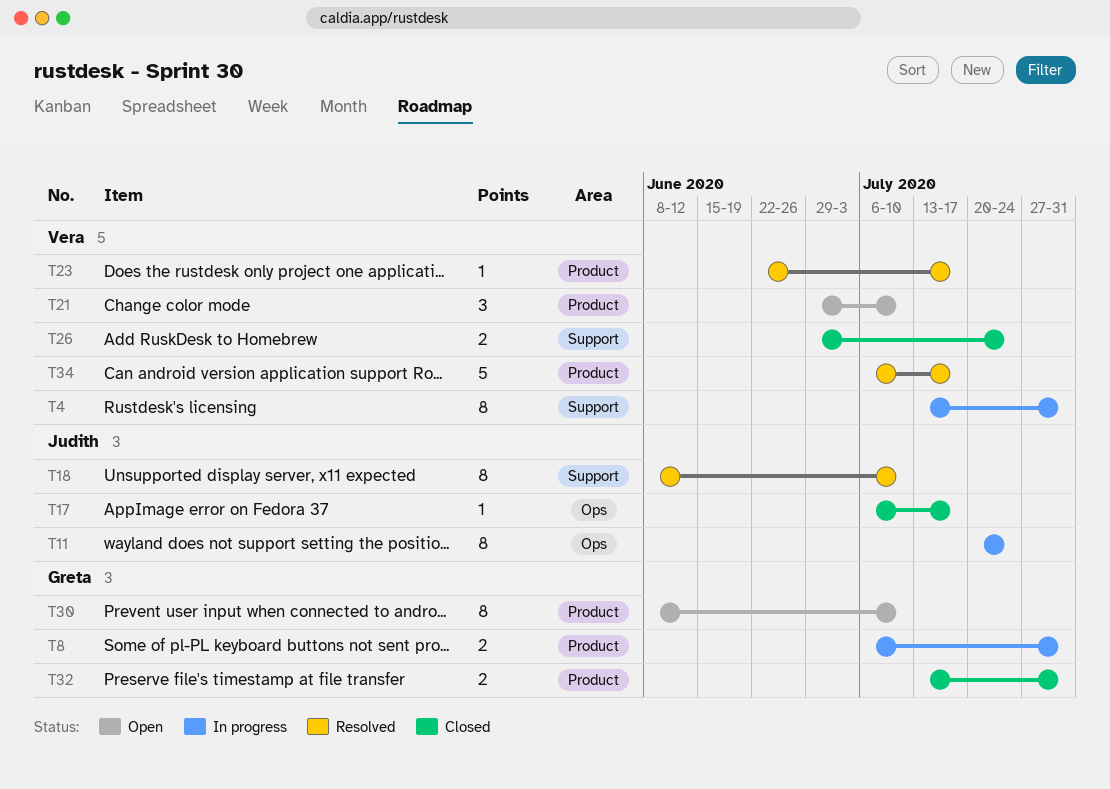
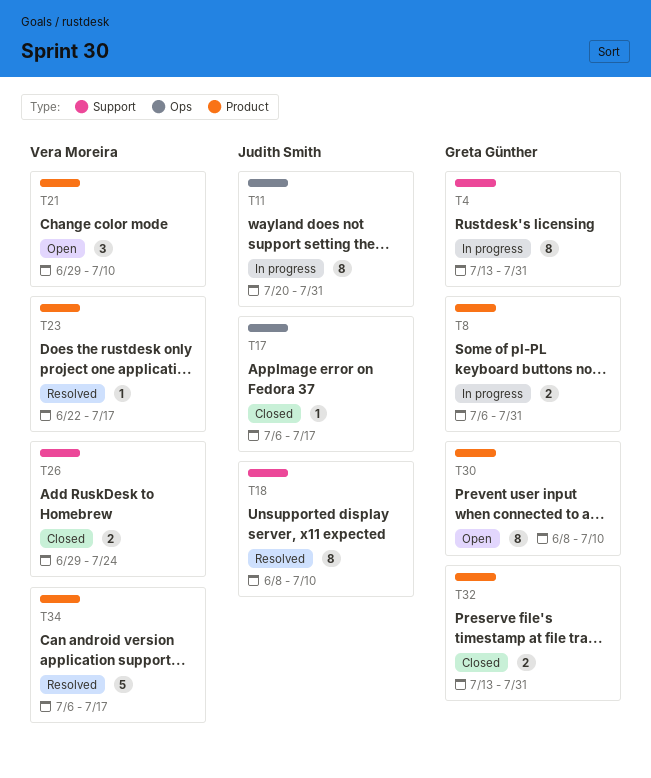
T4, owner: Vera Moreira -> Greta Günther
T11, due: Jul 24 -> Jul 31

